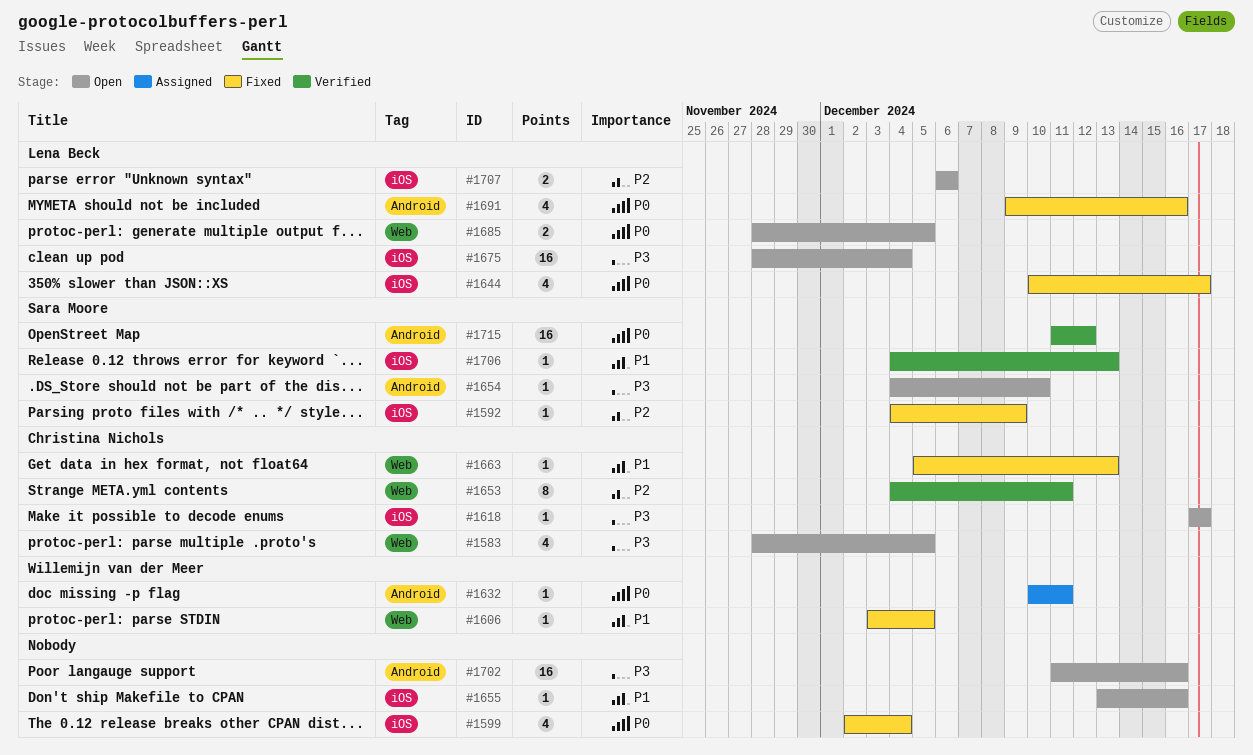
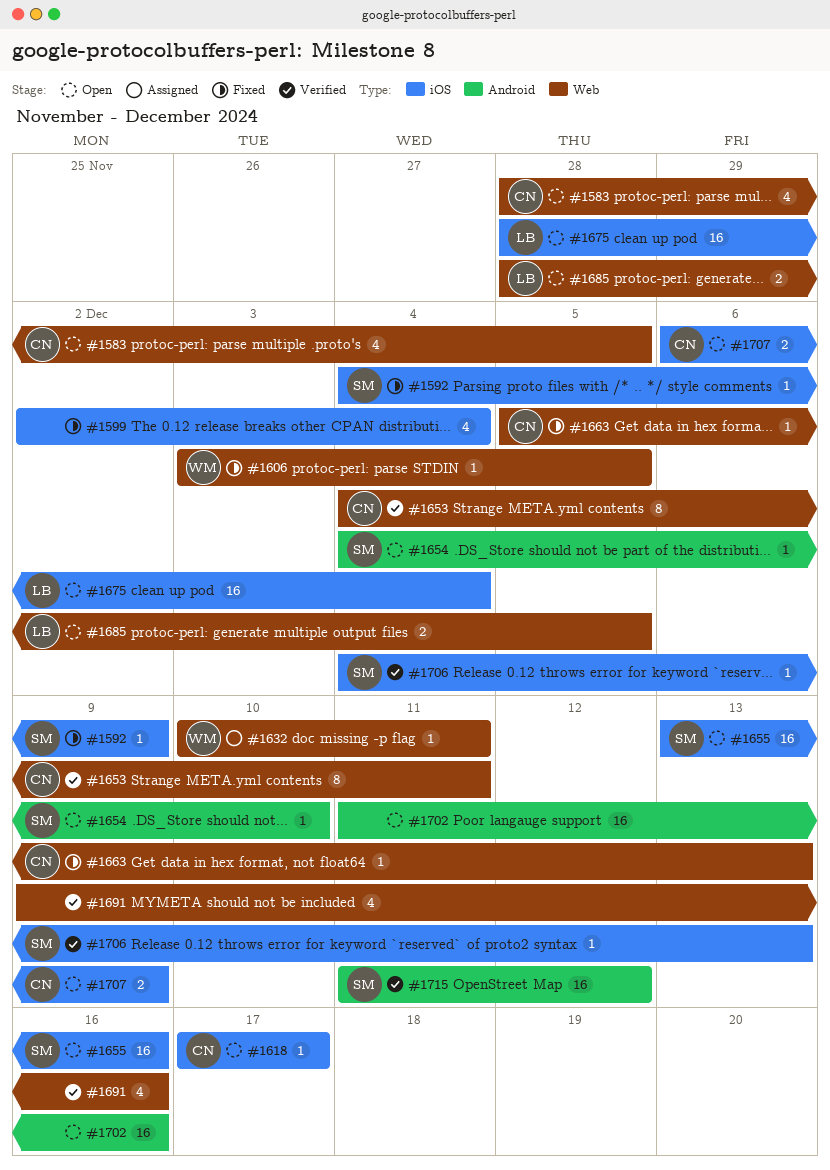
#1632, label: Android -> Web
#1644: present -> none
#1655, owner: none -> Sara Moore
#1655, estimate: 1 -> 16
#1691, status: Fixed -> Verified
#1691, owner: Lena Beck -> none
#1691, label: Android -> Web
#1707, owner: Lena Beck -> Christina Nichols
#1707, due: Dec 6 -> Dec 9

